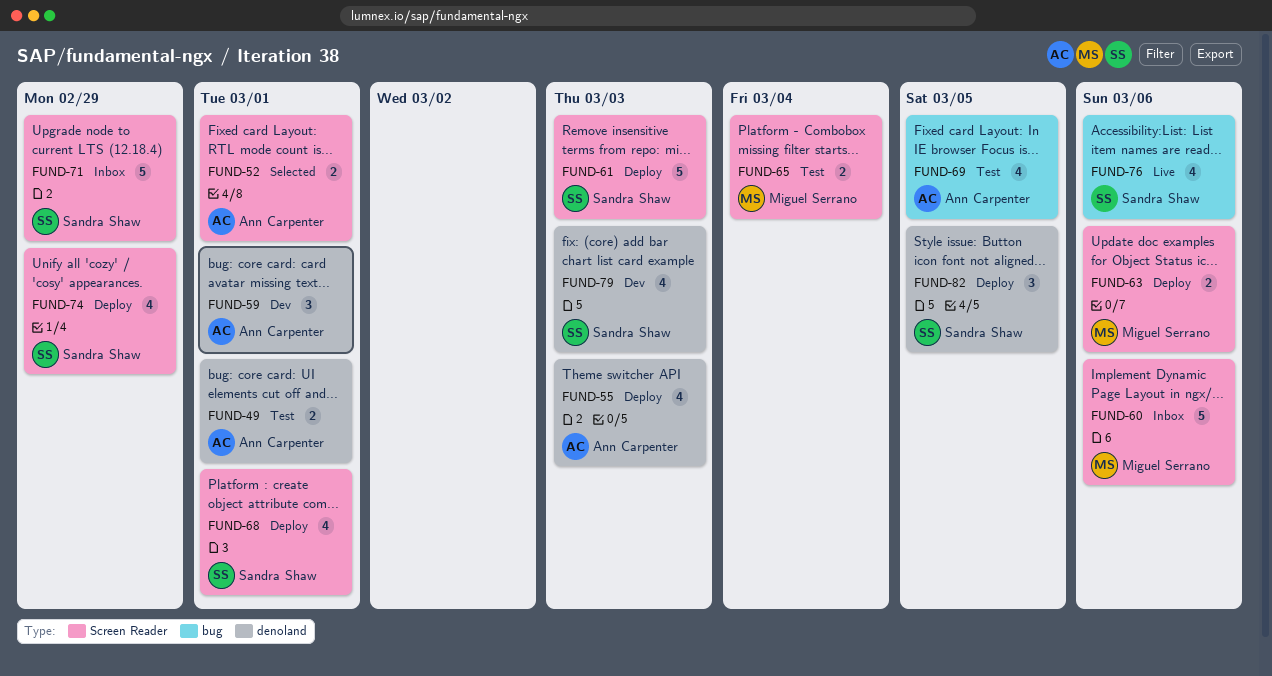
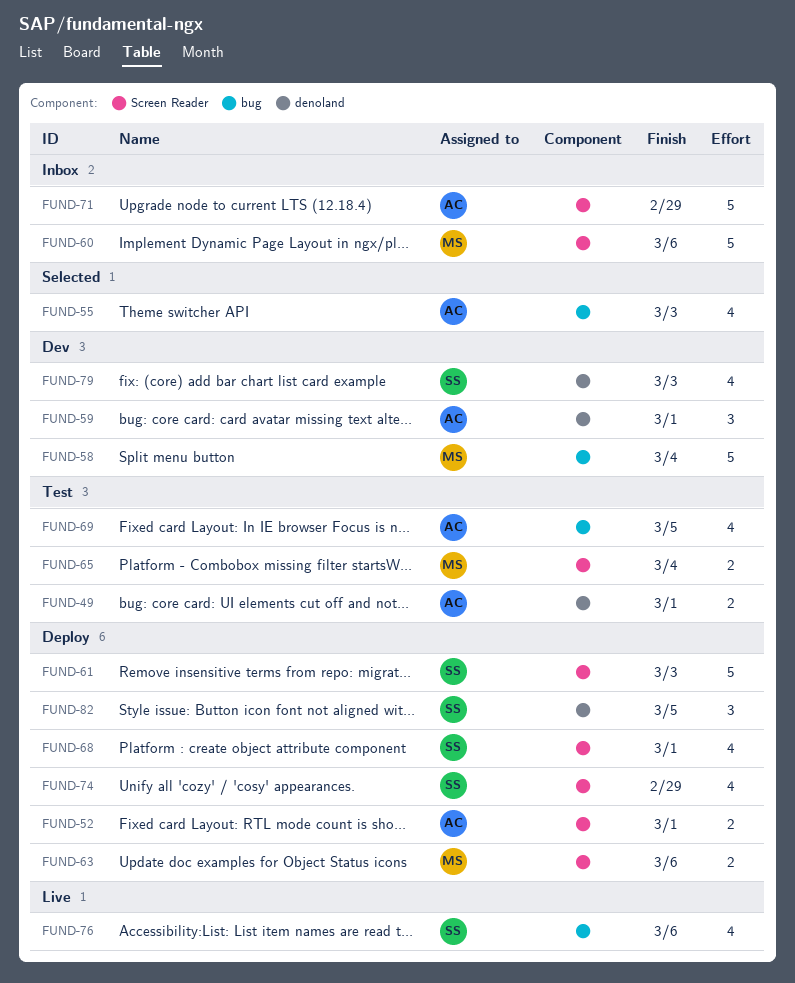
FUND-52, status: Selected -> Deploy
FUND-55, status: Deploy -> Selected
FUND-55, label: denoland -> bug
FUND-58: none -> present
FUND-71, owner: Sandra Shaw -> Ann Carpenter

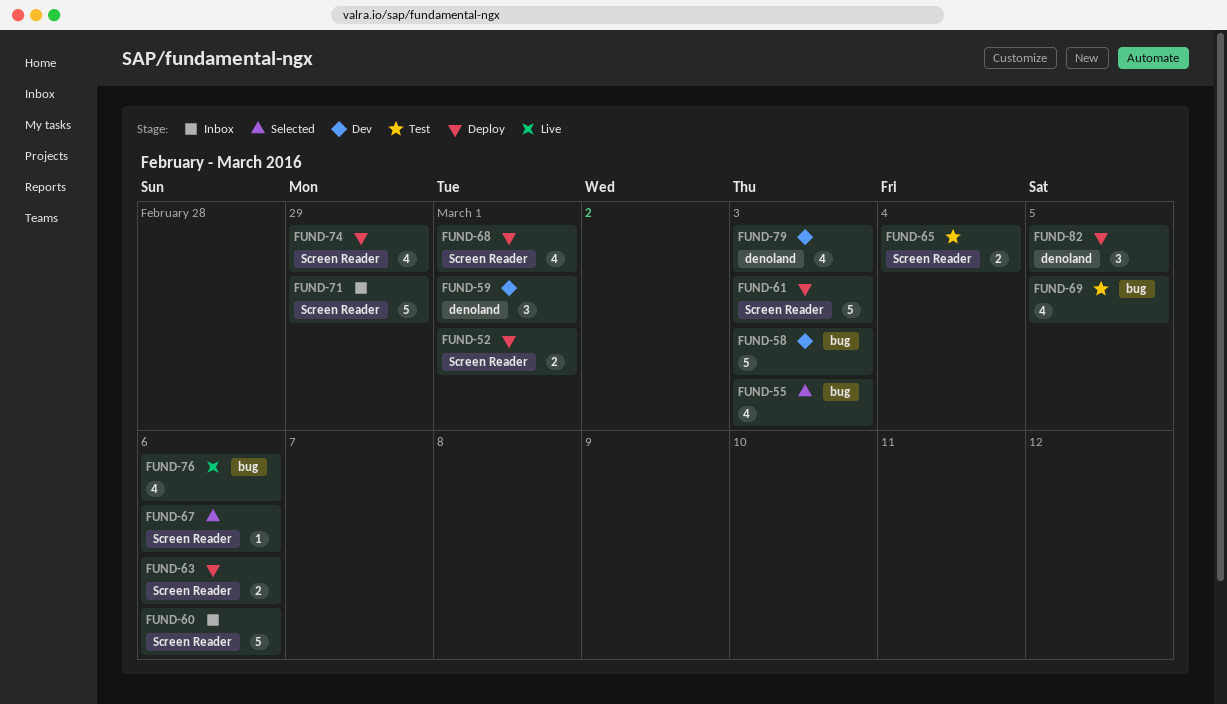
FUND-49: present -> none
FUND-58, due: Mar 4 -> Mar 3
FUND-67: none -> present

